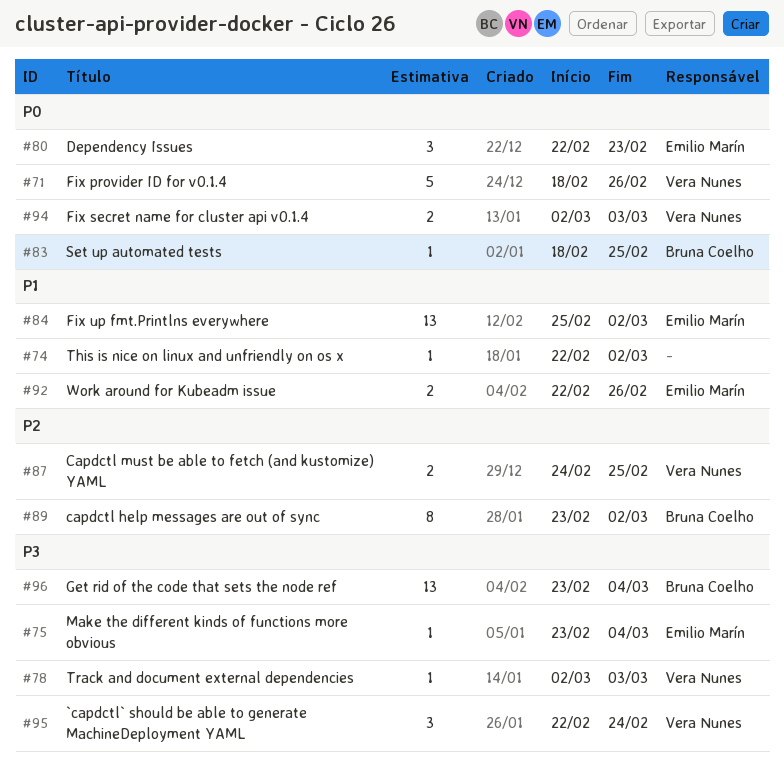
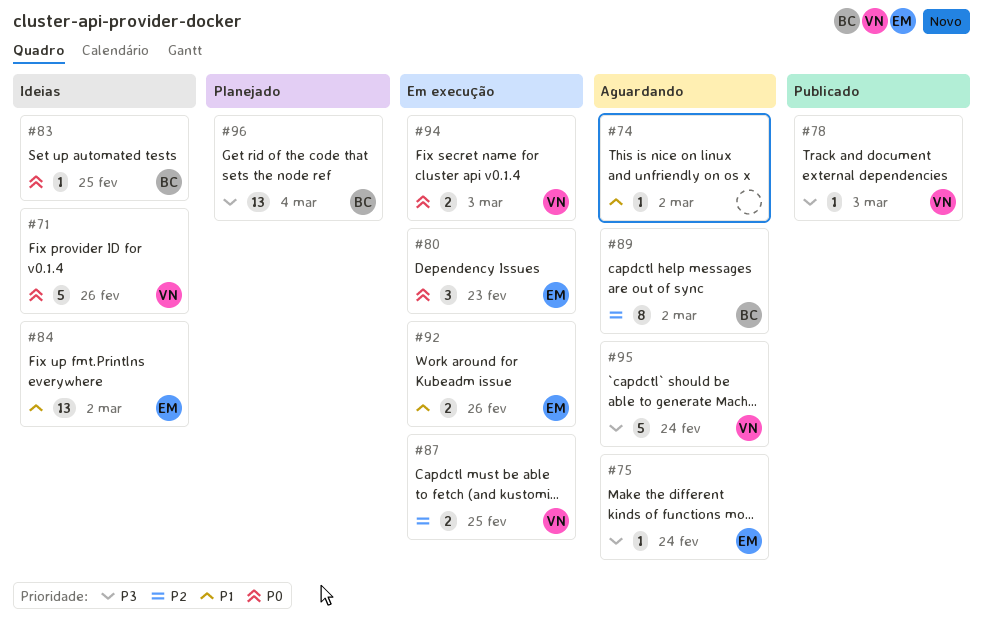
#75, due: Mar 4 -> Feb 24
#95, estimate: 3 -> 5

